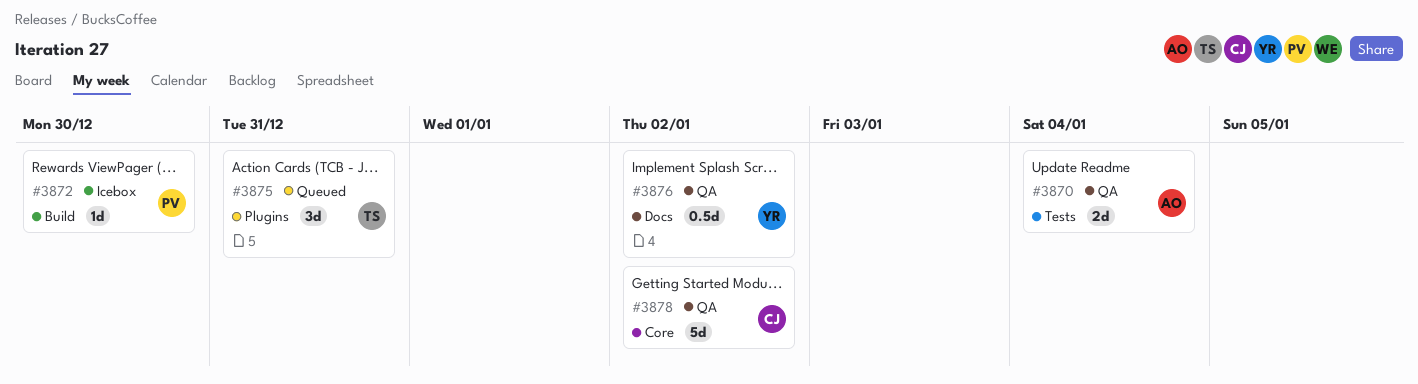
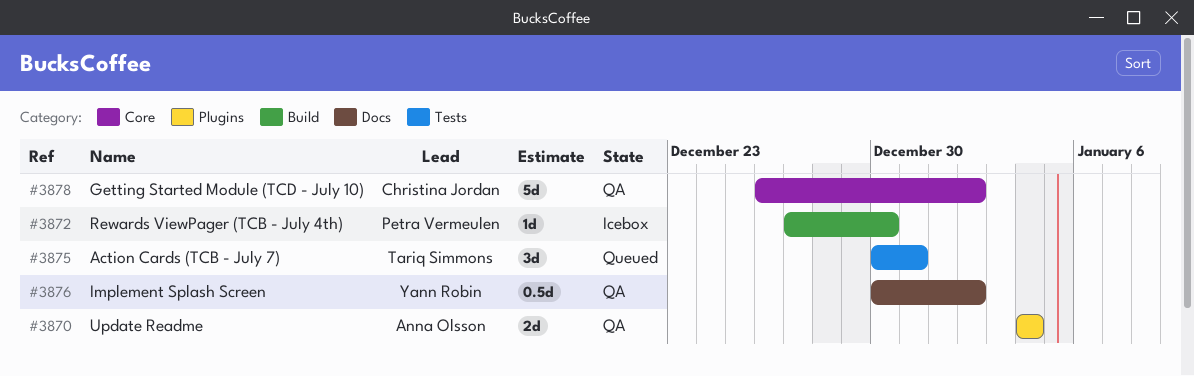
#3870, label: Tests -> Plugins
#3875, label: Plugins -> Tests

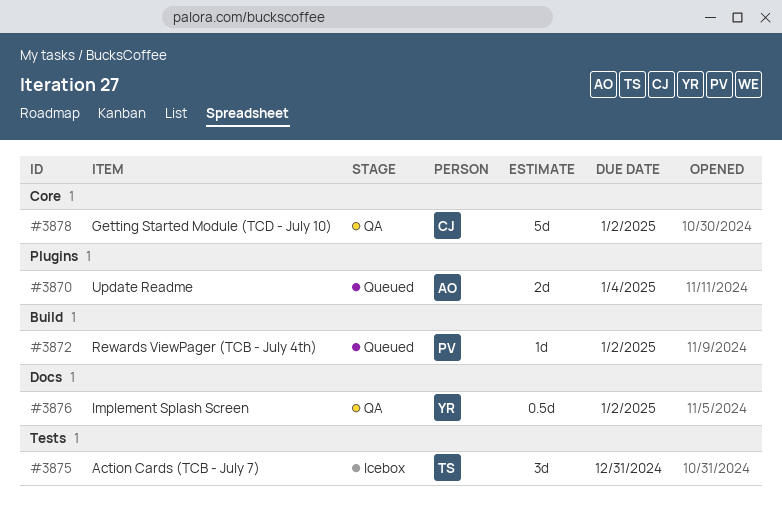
#3870, status: QA -> Queued
#3872, status: Icebox -> Queued
#3872, due: Dec 30 -> Jan 2
#3875, status: Queued -> Icebox

